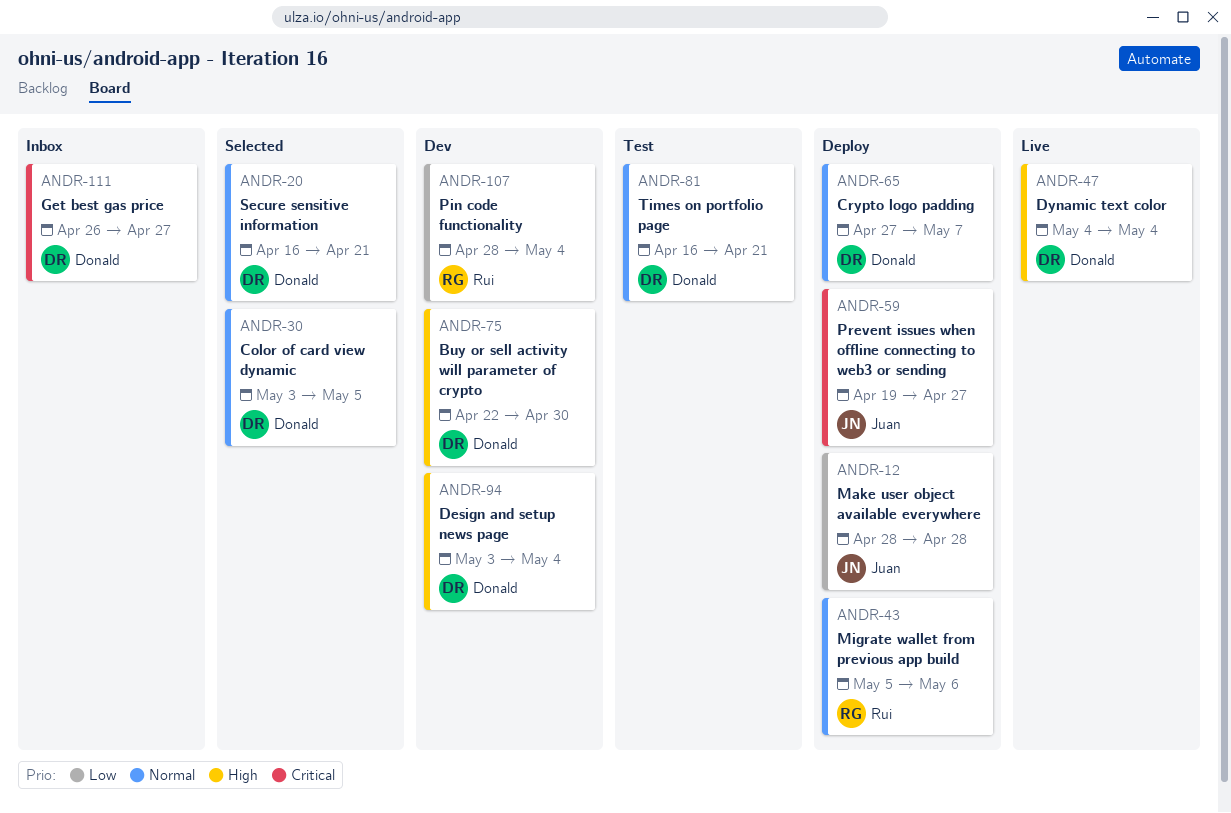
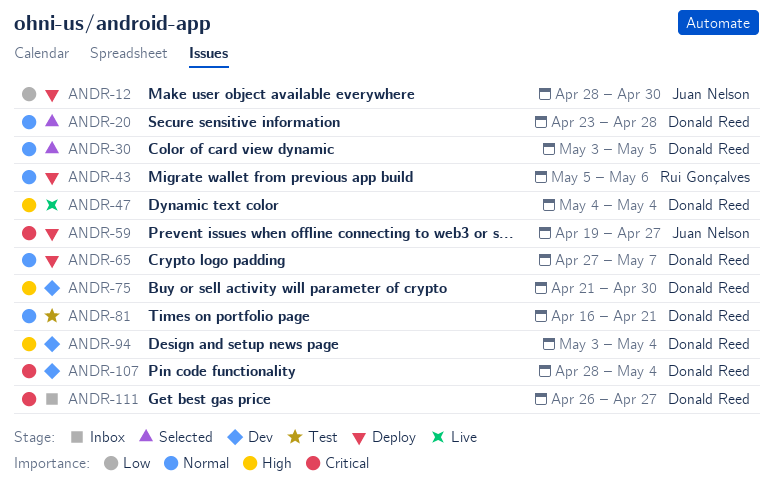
ANDR-12, due: Apr 28 -> Apr 30
ANDR-20, start: Apr 16 -> Apr 23
ANDR-20, due: Apr 21 -> Apr 28
ANDR-75, start: Apr 22 -> Apr 21
ANDR-107, owner: Rui Gonçalves -> Donald Reed
ANDR-107, priority: Low -> Critical

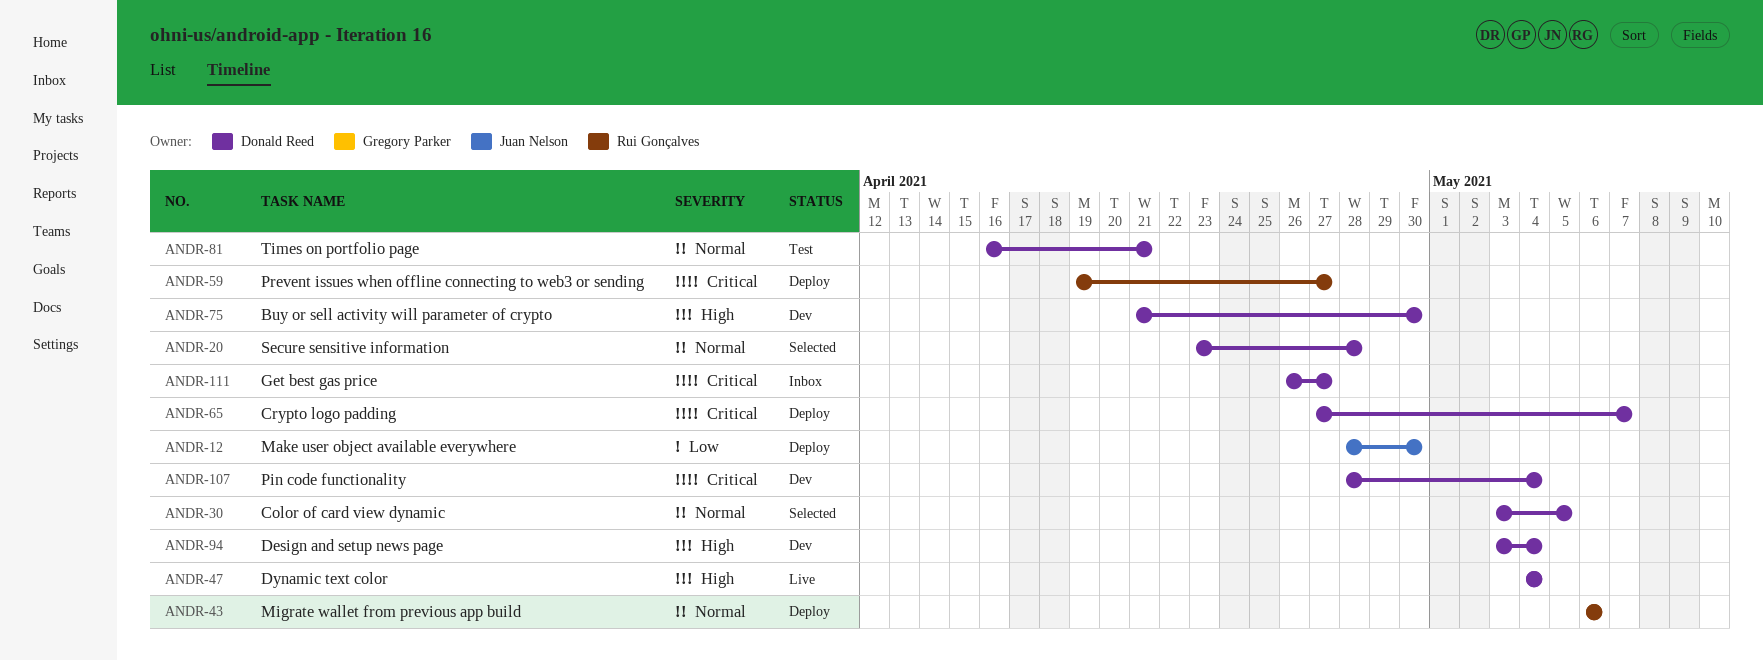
ANDR-43, start: May 5 -> May 6
ANDR-59, owner: Juan Nelson -> Rui Gonçalves
ANDR-65, priority: Normal -> Critical

